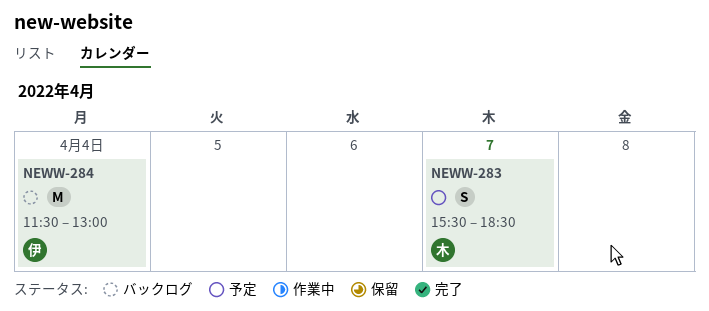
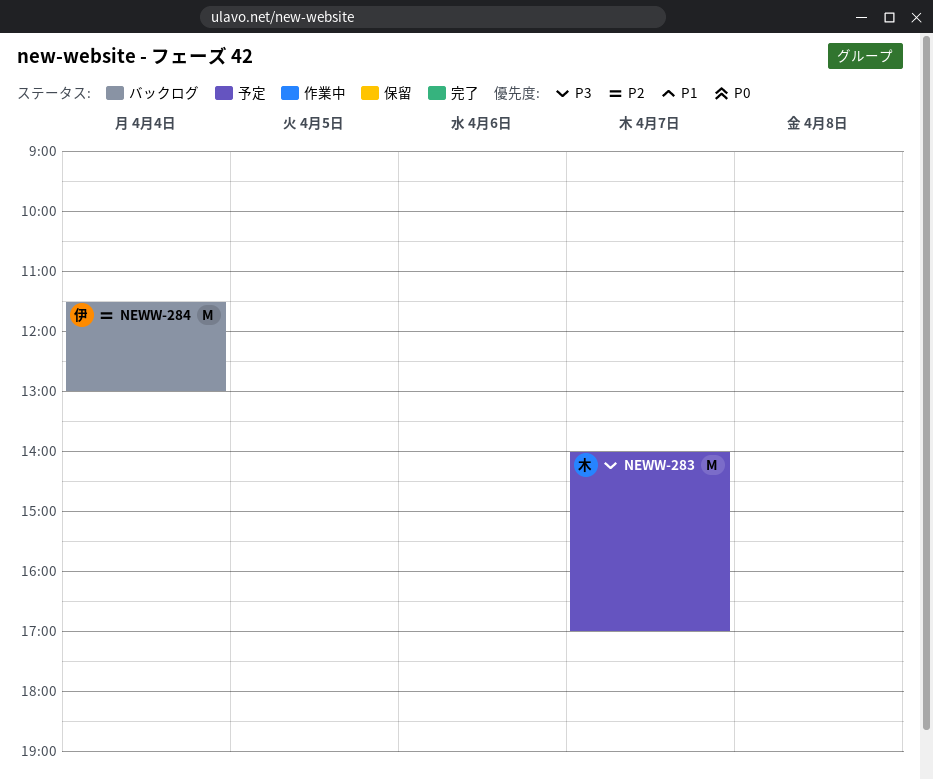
NEWW-283, estimate: S -> M
NEWW-283, begins: 15:30 -> 14:00
NEWW-283, ends: 18:30 -> 17:00

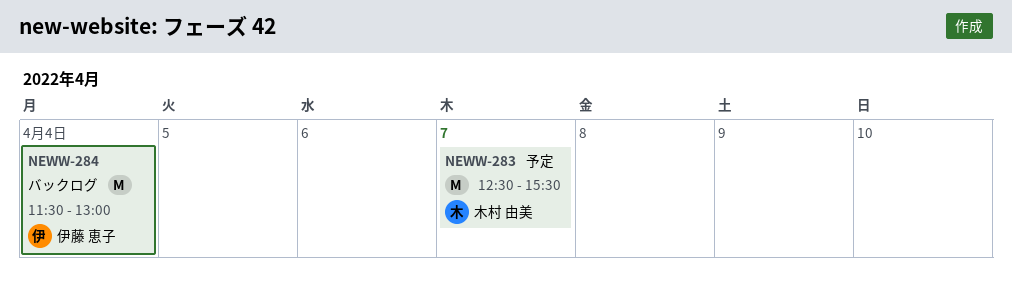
NEWW-283, begins: 14:00 -> 12:30
NEWW-283, ends: 17:00 -> 15:30

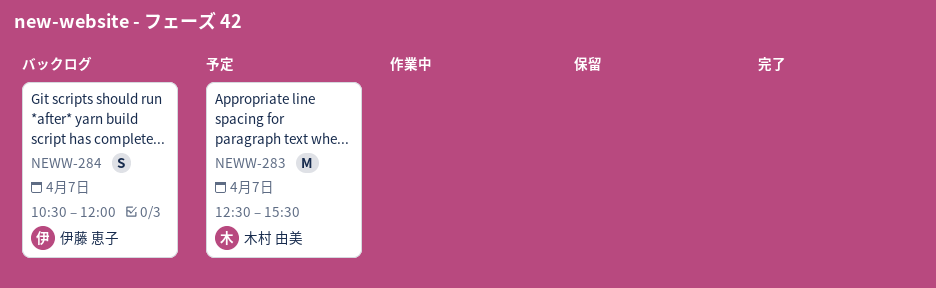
NEWW-284, estimate: M -> S
NEWW-284, day: Apr 4 -> Apr 7
NEWW-284, begins: 11:30 -> 10:30
NEWW-284, ends: 13:00 -> 12:00

